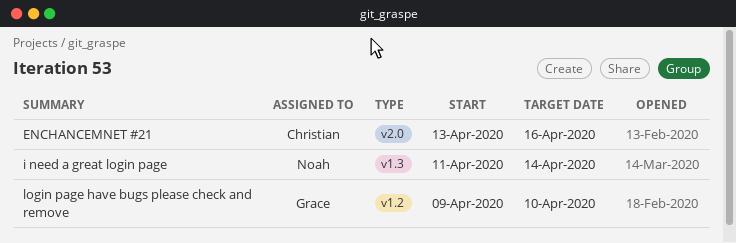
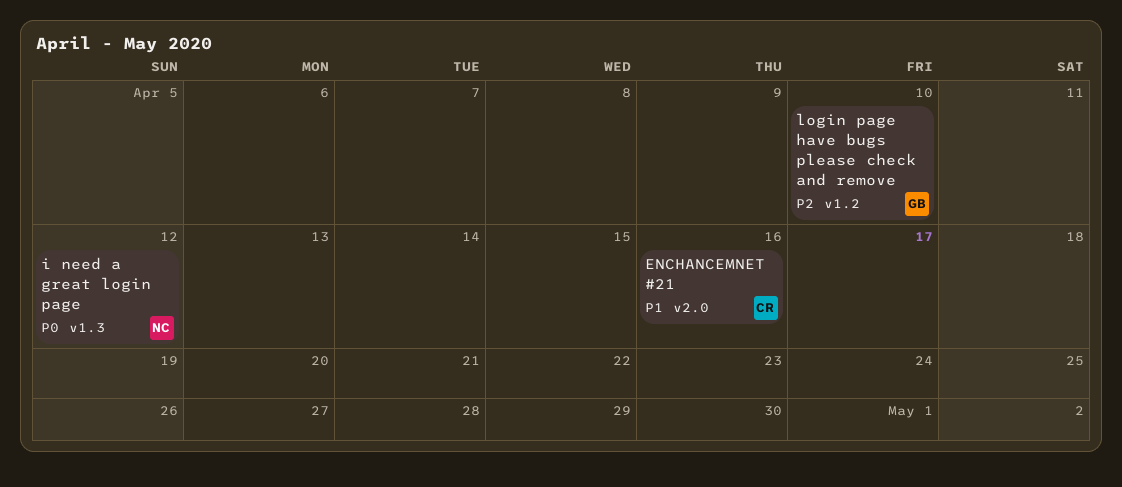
i need a great login page, due: Apr 14 -> Apr 12

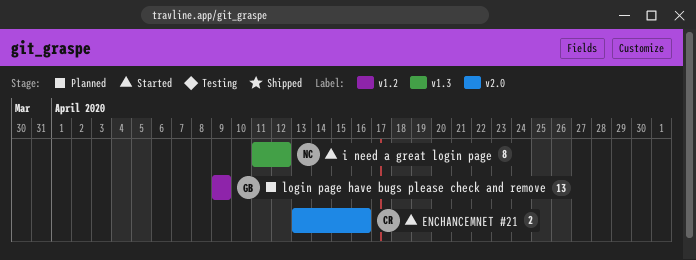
login page have bugs please check and remove, due: Apr 10 -> Apr 9

